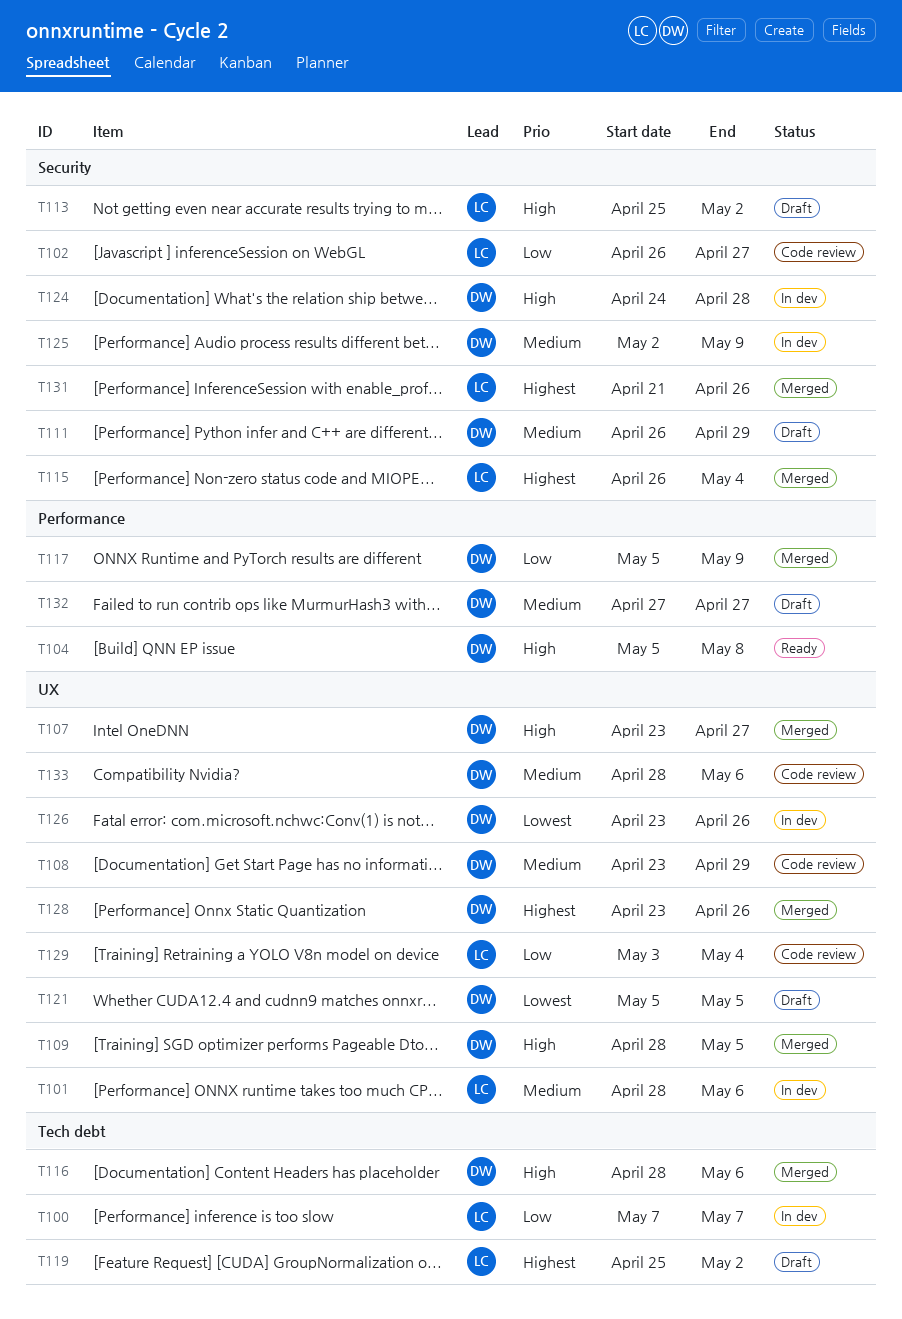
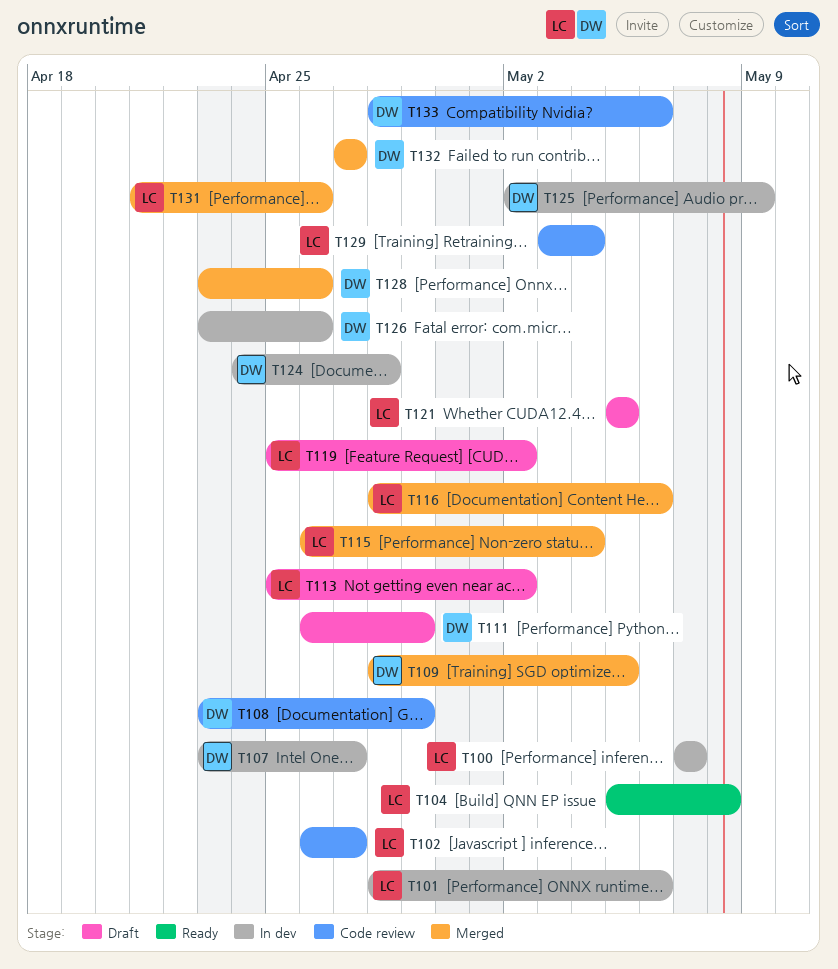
T104, owner: DW -> LC
T107, status: Merged -> In dev
T116, owner: DW -> LC
T117: present -> none
T121, owner: DW -> LC
T132, status: Draft -> Merged

